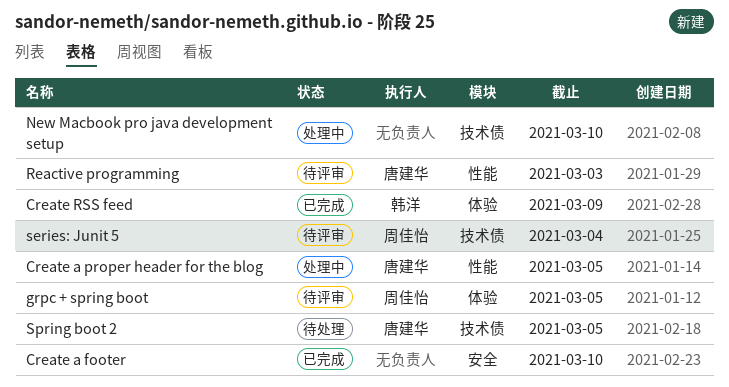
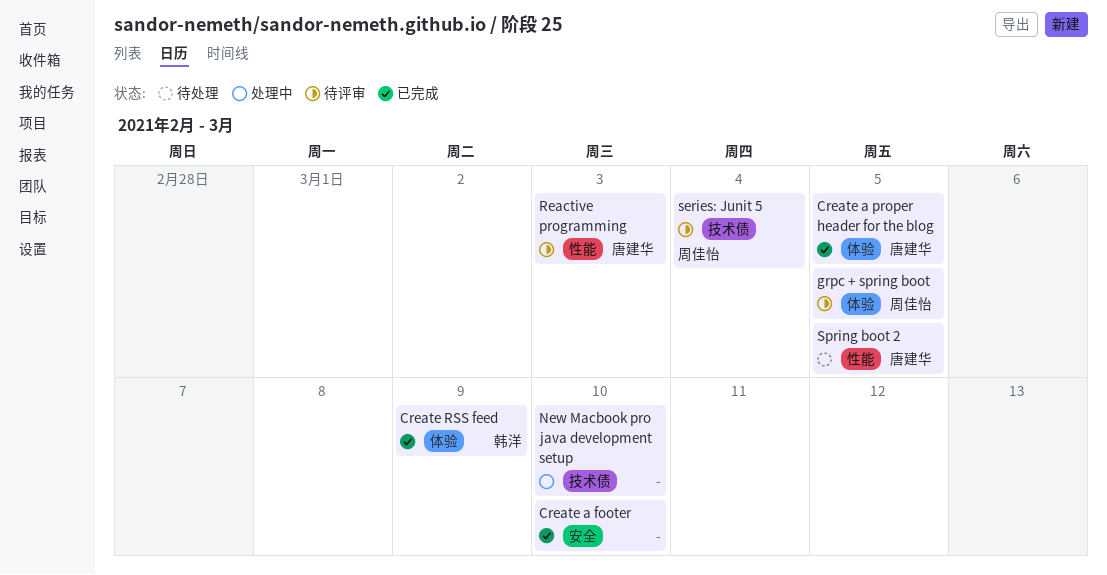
Create a proper header for the blog, status: 处理中 -> 已完成
Create a proper header for the blog, label: 性能 -> 体验
Spring boot 2, label: 技术债 -> 性能

